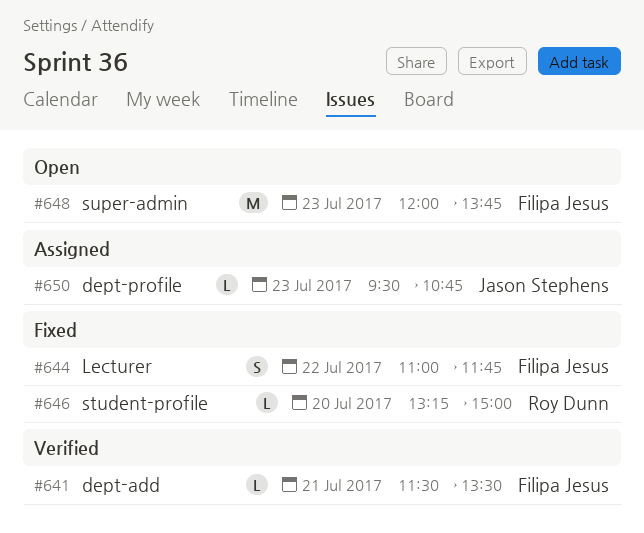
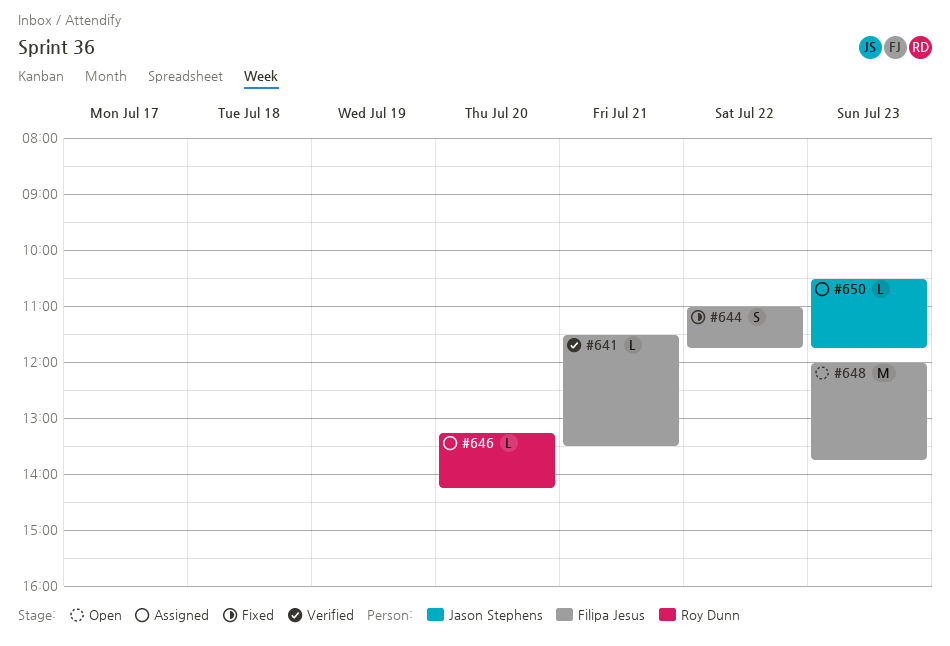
#646, status: Fixed -> Assigned
#646, ends: 15:00 -> 14:15
#650, begins: 09:30 -> 10:30
#650, ends: 10:45 -> 11:45

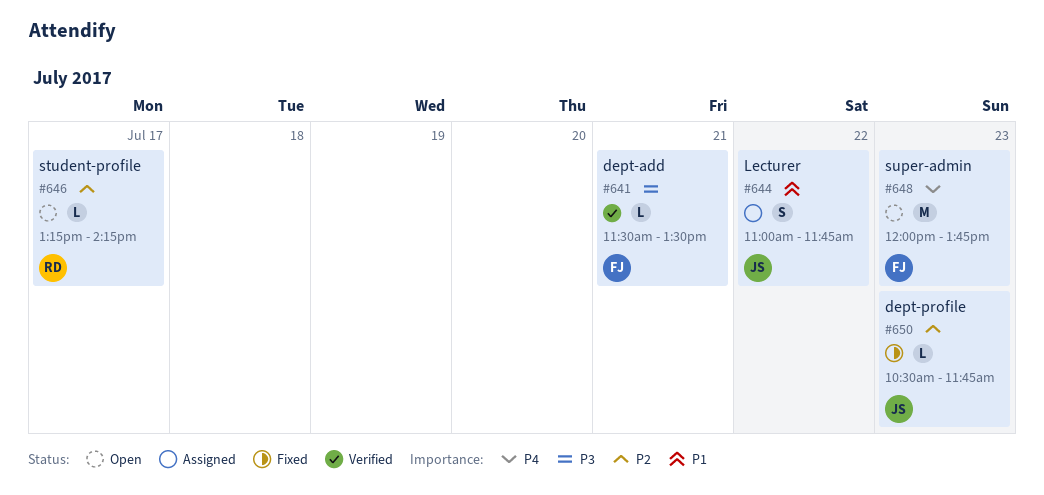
#644, status: Fixed -> Assigned
#644, owner: Filipa Jesus -> Jason Stephens
#646, status: Assigned -> Open
#646, day: Jul 20 -> Jul 17
#650, status: Assigned -> Fixed

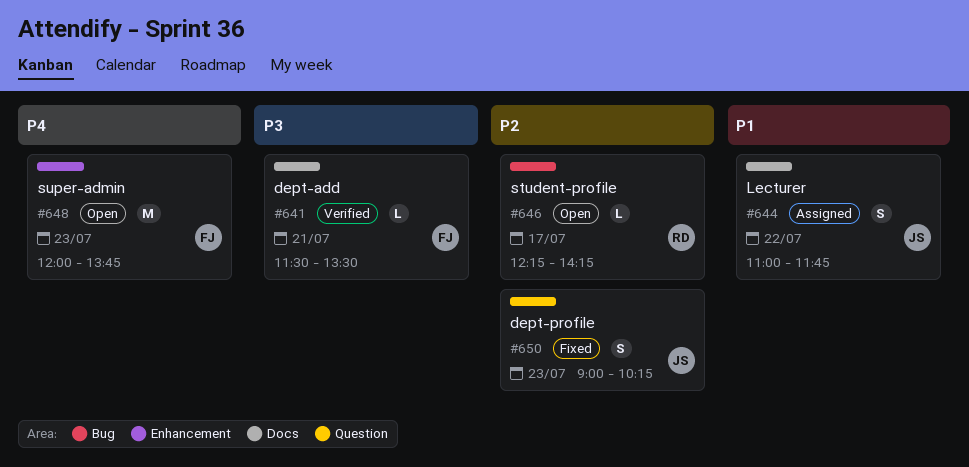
#646, begins: 13:15 -> 12:15
#650, estimate: L -> S
#650, begins: 10:30 -> 09:00
#650, ends: 11:45 -> 10:15

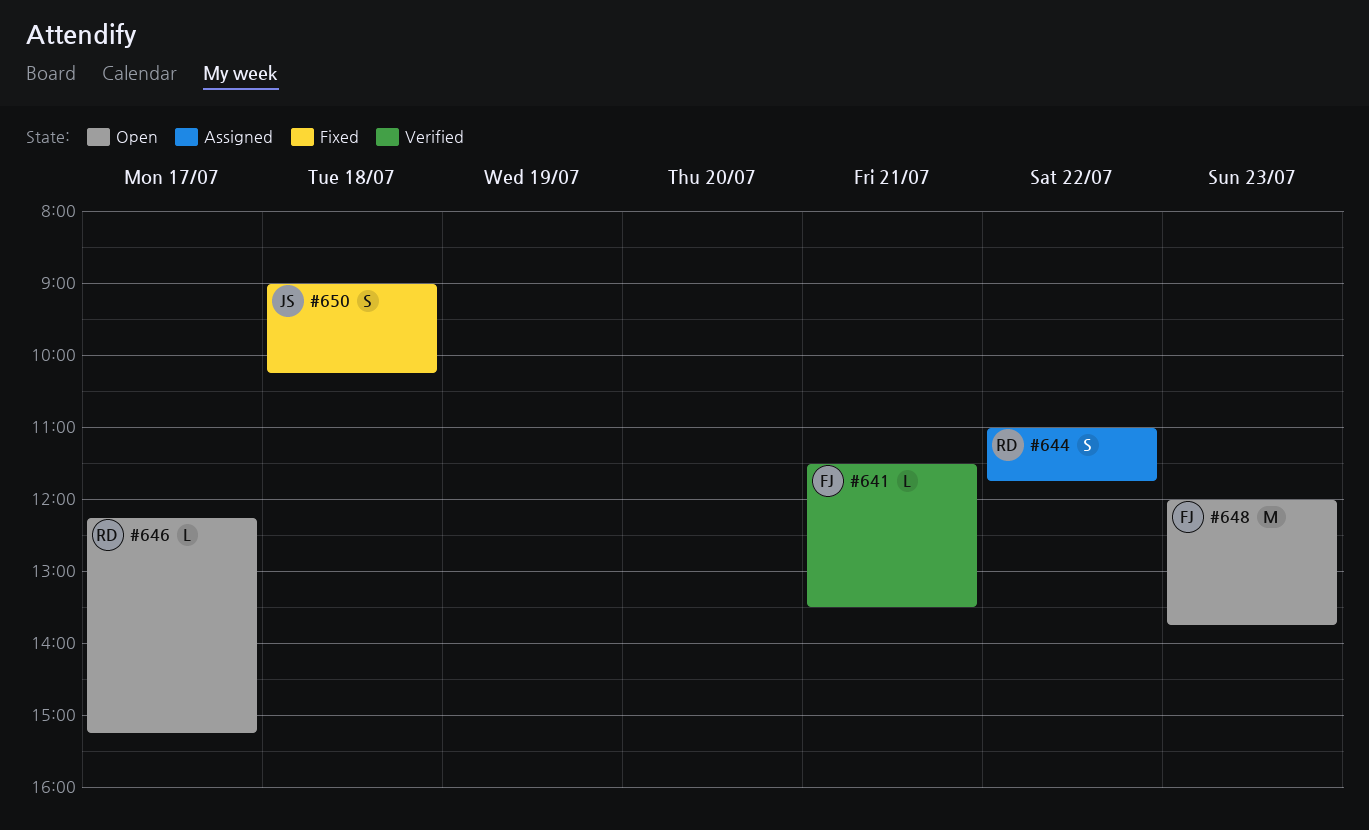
#644, owner: JS -> RD
#646, ends: 14:15 -> 15:15
#650, day: Jul 23 -> Jul 18

